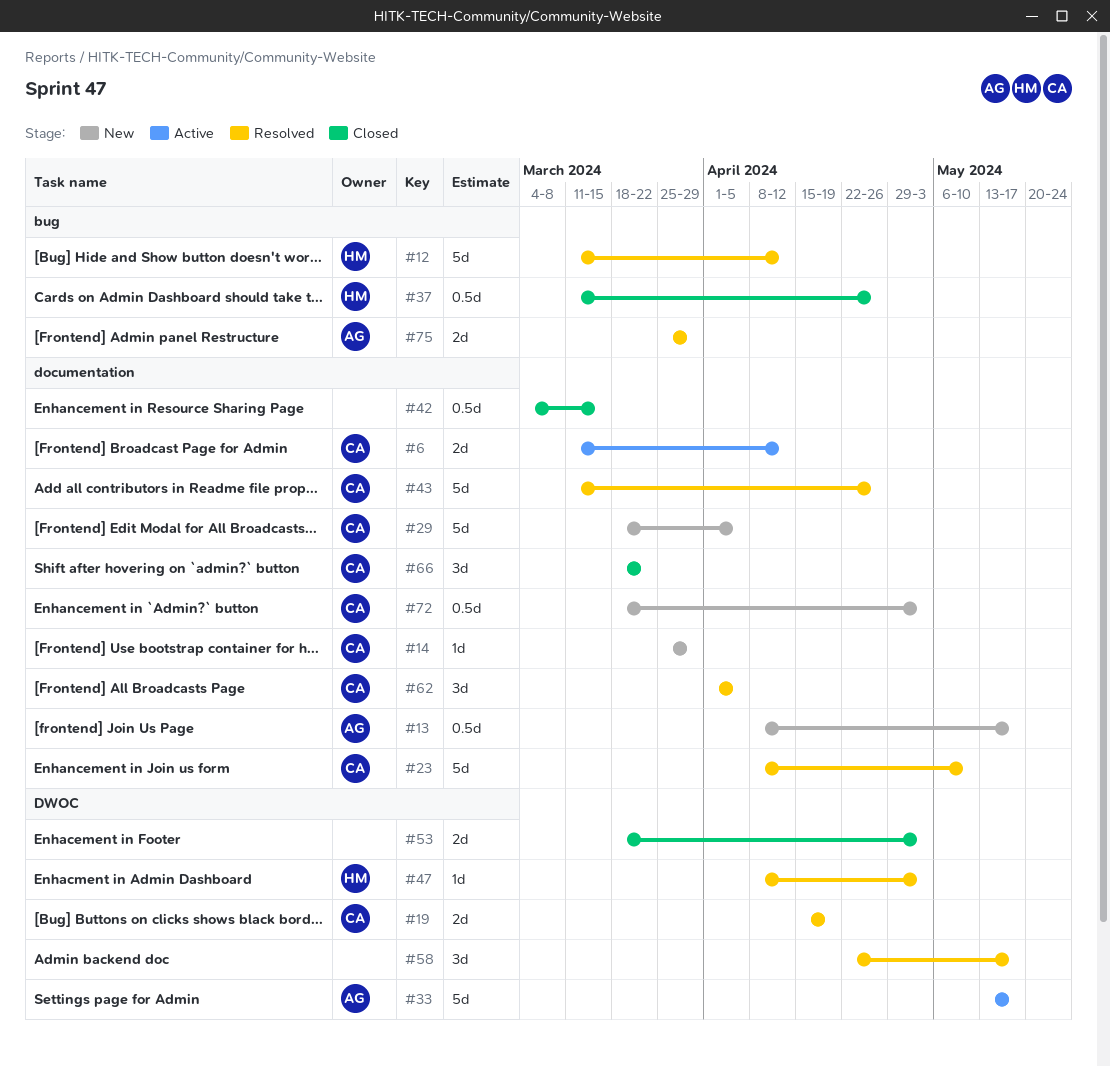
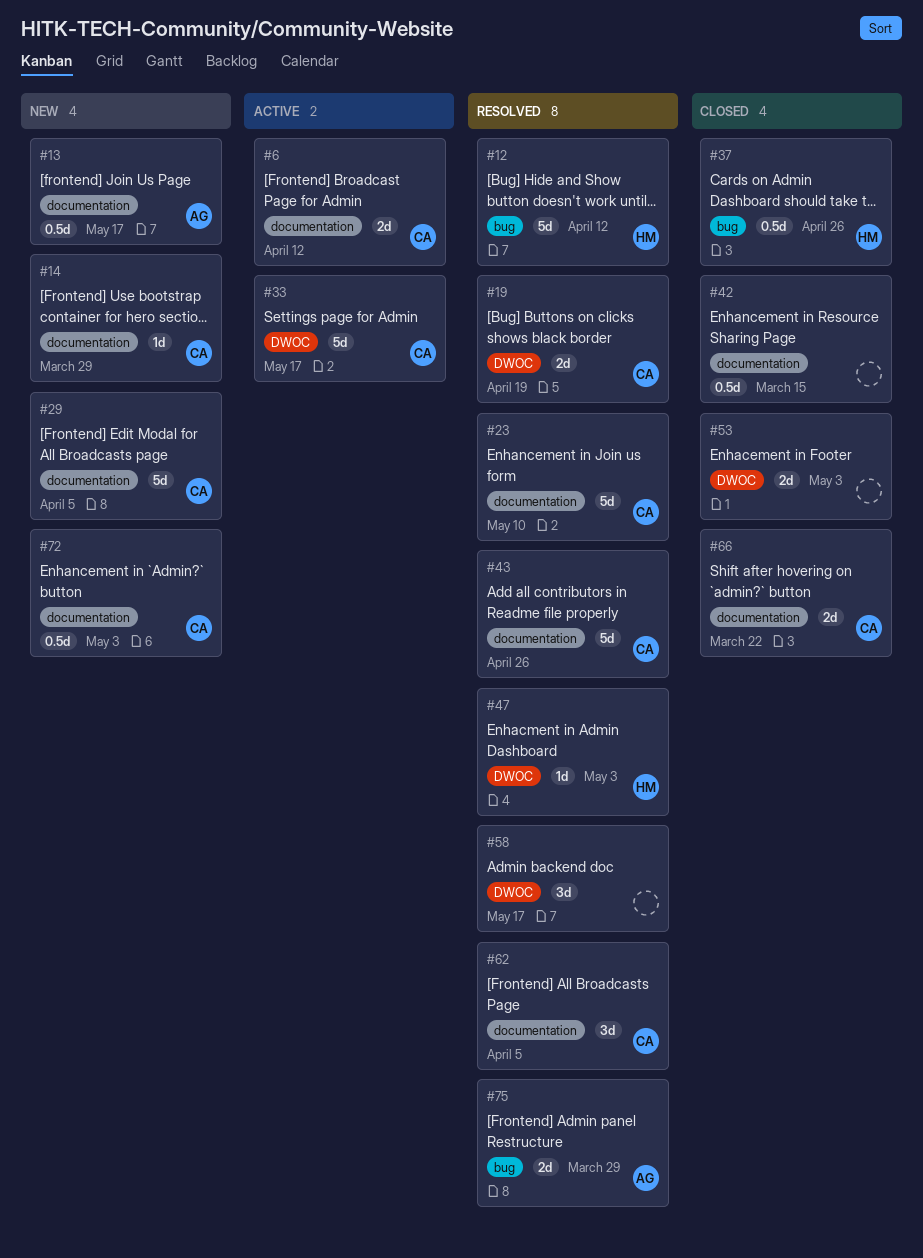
#33, owner: AG -> CA
#66, estimate: 3d -> 2d

